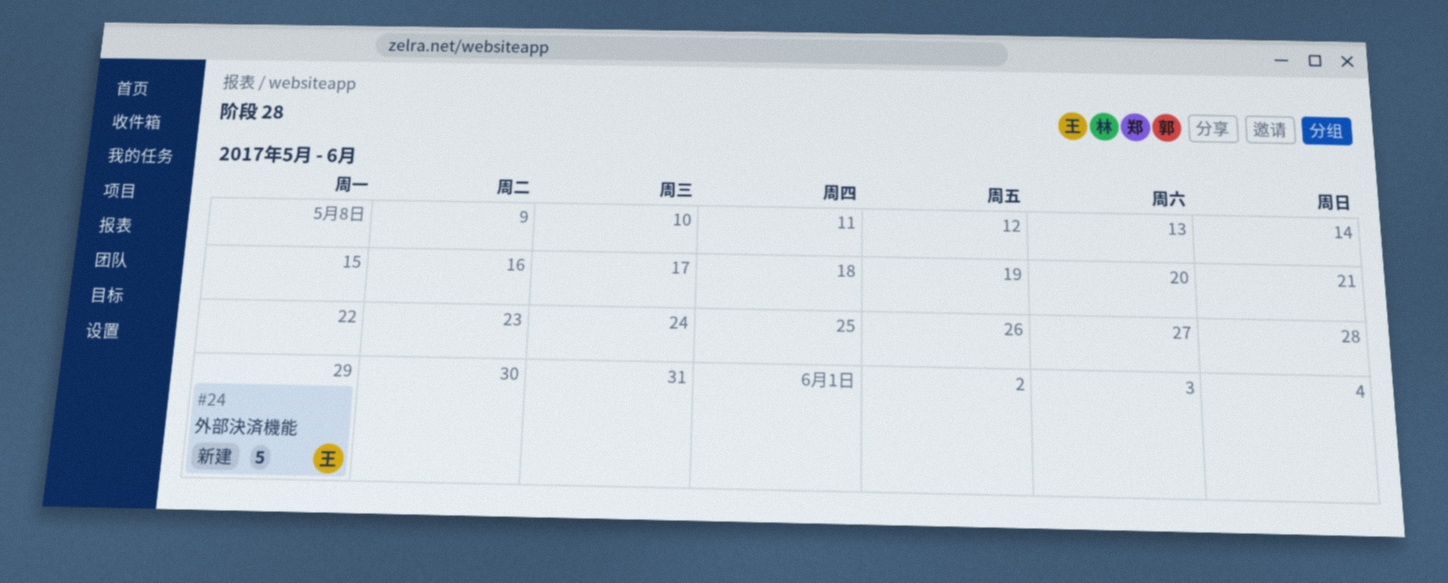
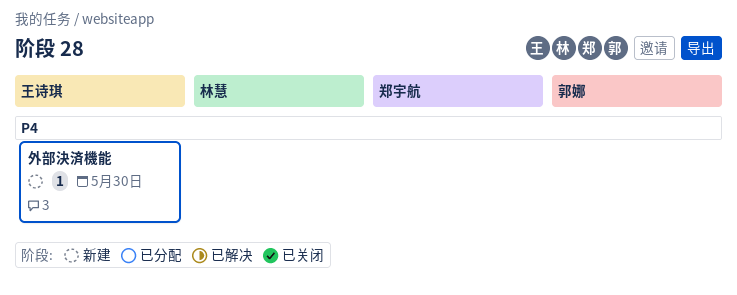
外部決済機能, estimate: 5 -> 1
外部決済機能, due: May 29 -> May 30

